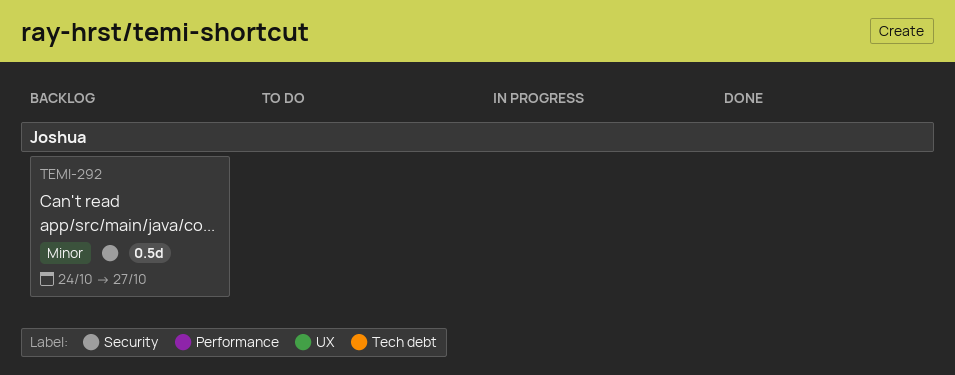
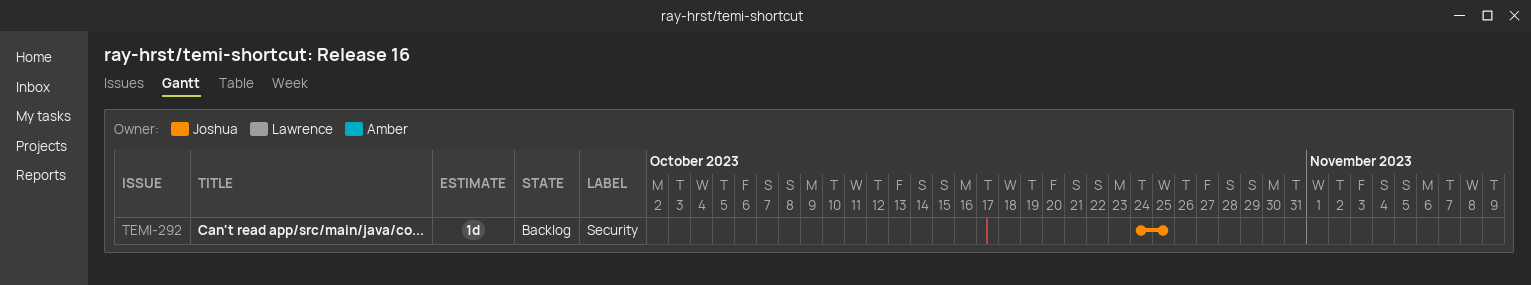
TEMI-292, estimate: 0.5d -> 1d
TEMI-292, due: Oct 27 -> Oct 25

